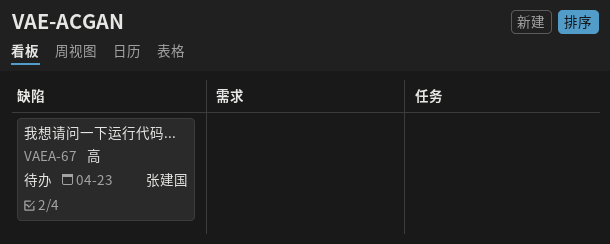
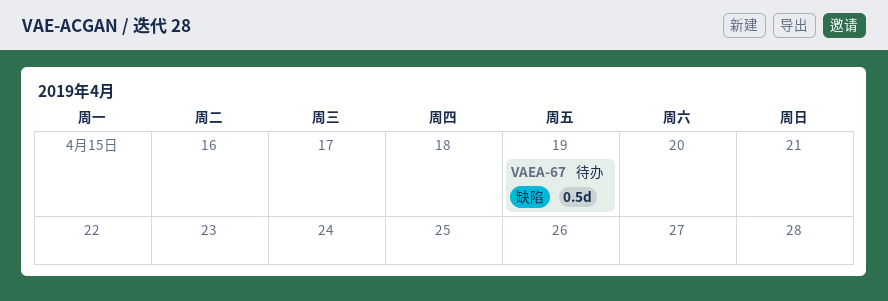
VAEA-67, due: Apr 23 -> Apr 19

